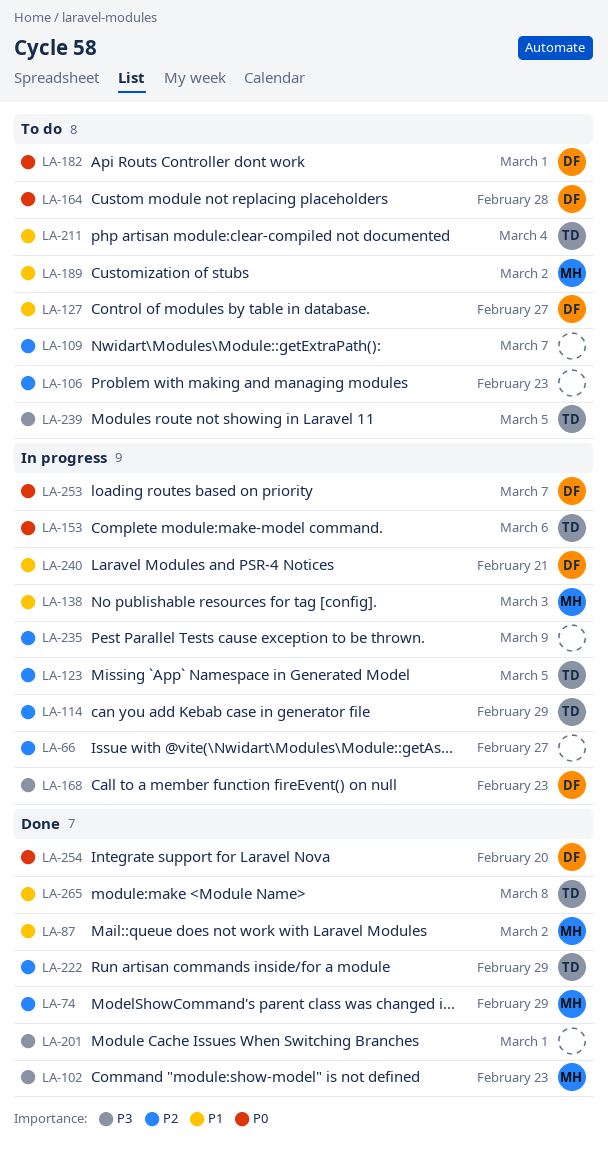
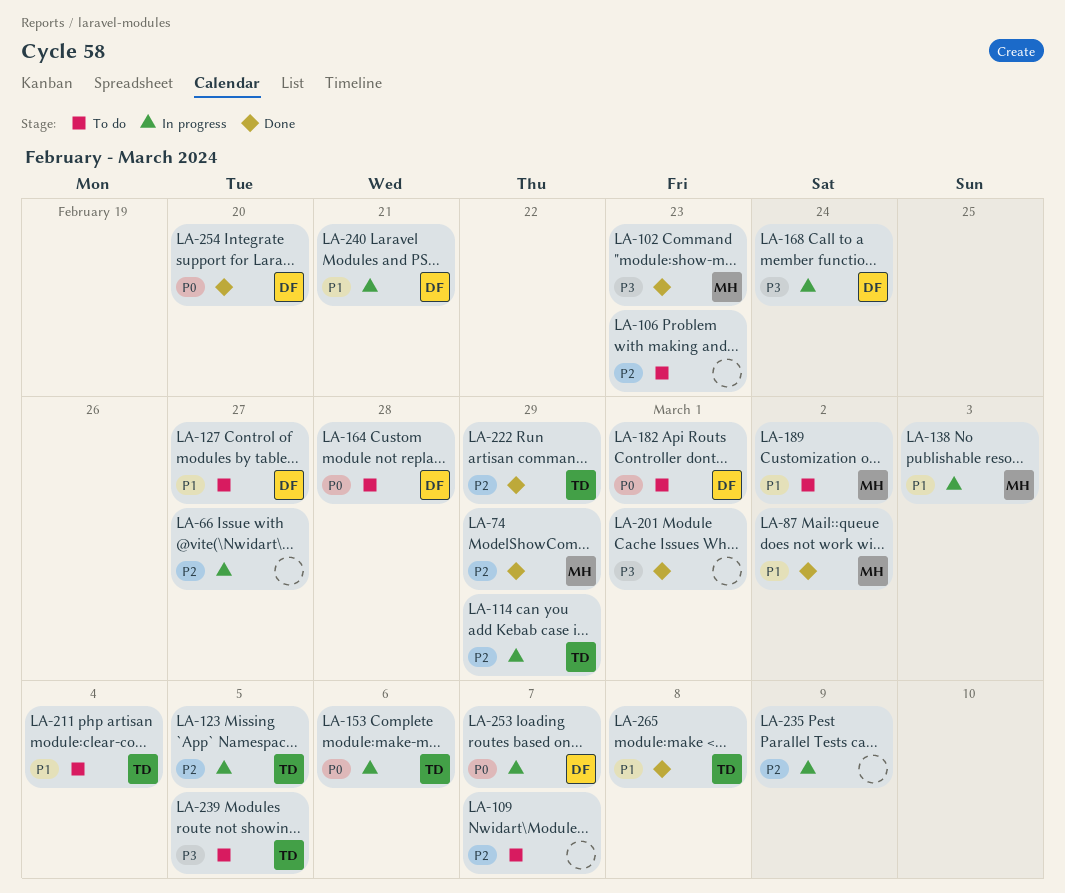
LA-168, due: Feb 23 -> Feb 24

